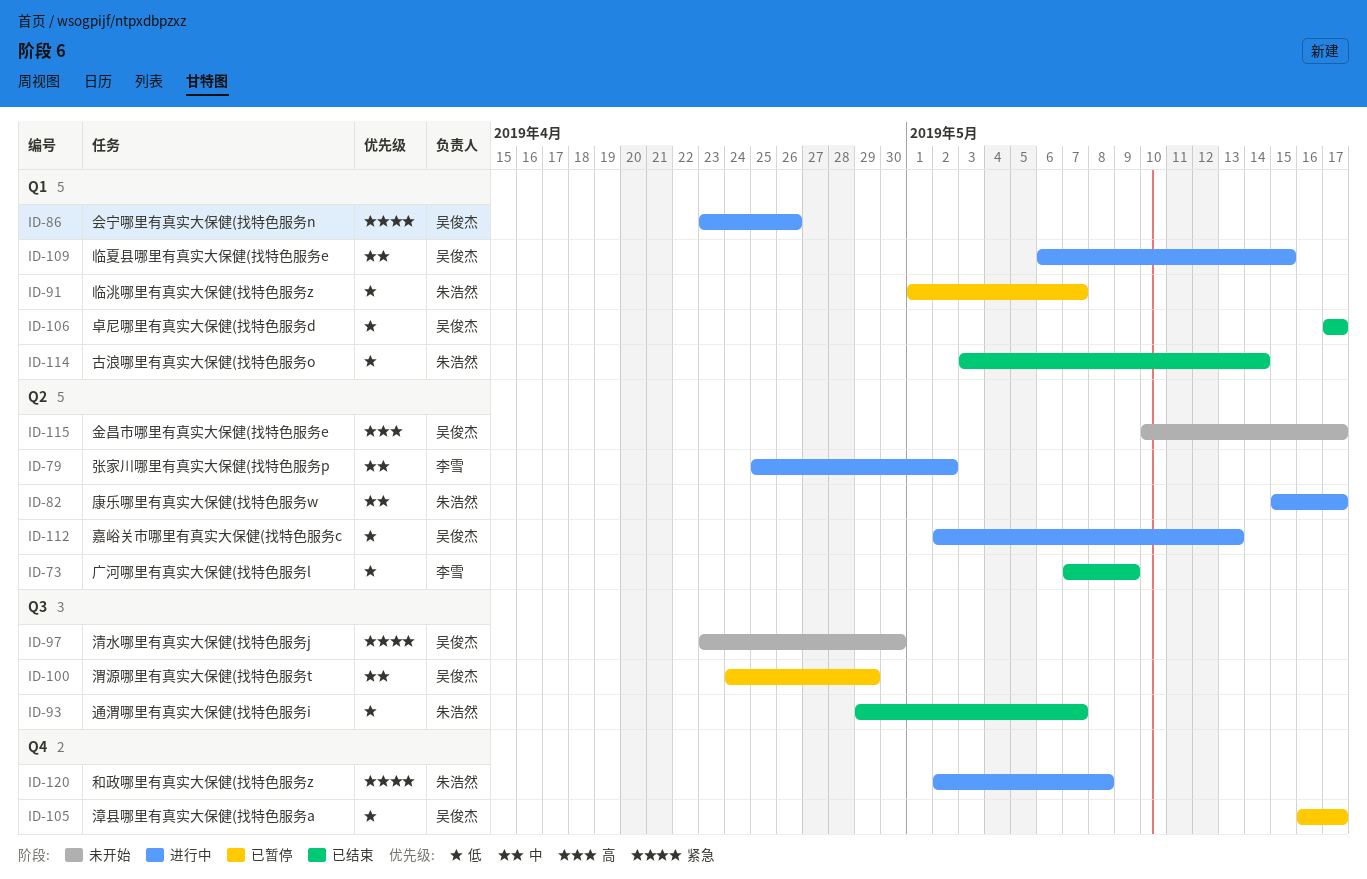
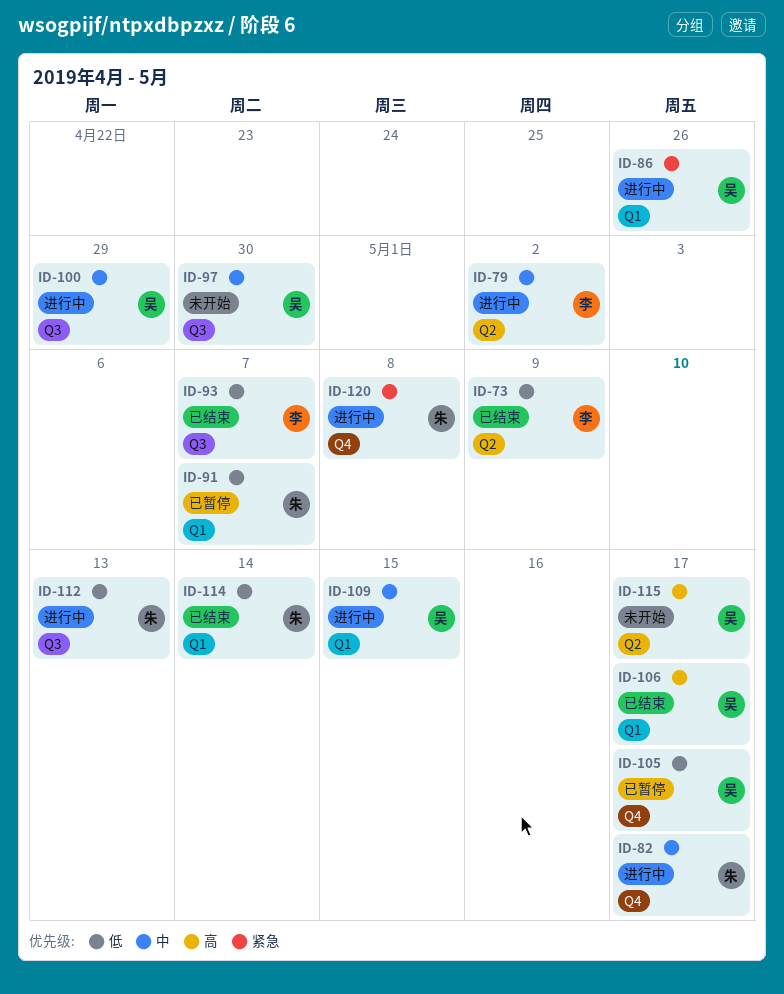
ID-82, label: Q2 -> Q4
ID-93, owner: 朱浩然 -> 李雪
ID-97, priority: 紧急 -> 中
ID-100, status: 已暂停 -> 进行中
ID-106, priority: 低 -> 高
ID-112, owner: 吴俊杰 -> 朱浩然
ID-112, label: Q2 -> Q3

